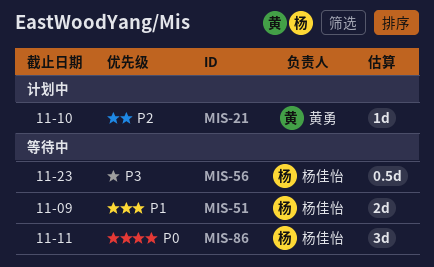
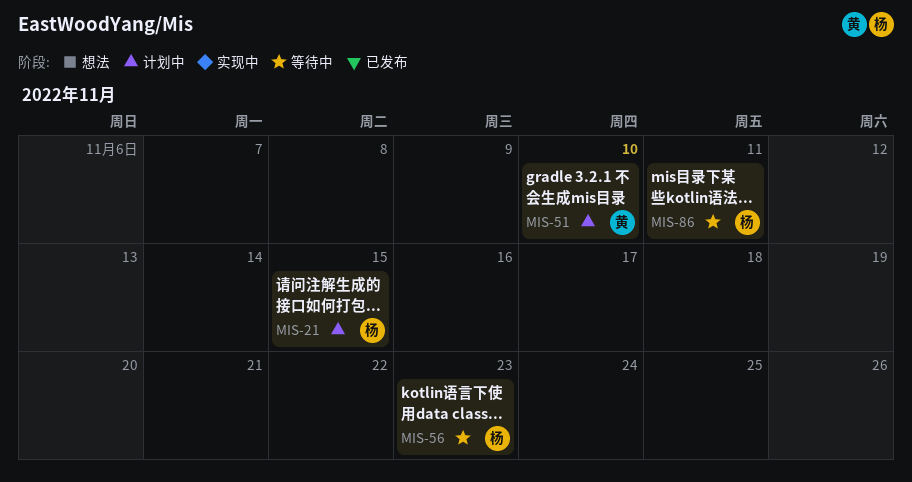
MIS-21, owner: 黄勇 -> 杨佳怡
MIS-21, due: Nov 10 -> Nov 15
MIS-51, status: 等待中 -> 计划中
MIS-51, owner: 杨佳怡 -> 黄勇
MIS-51, due: Nov 9 -> Nov 10

